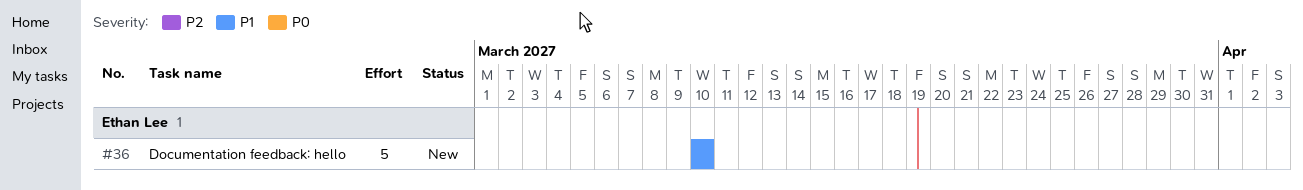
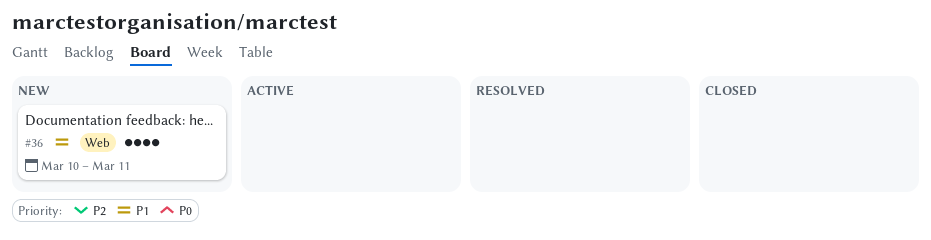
#36, estimate: 5 -> 4
#36, due: Mar 10 -> Mar 11

